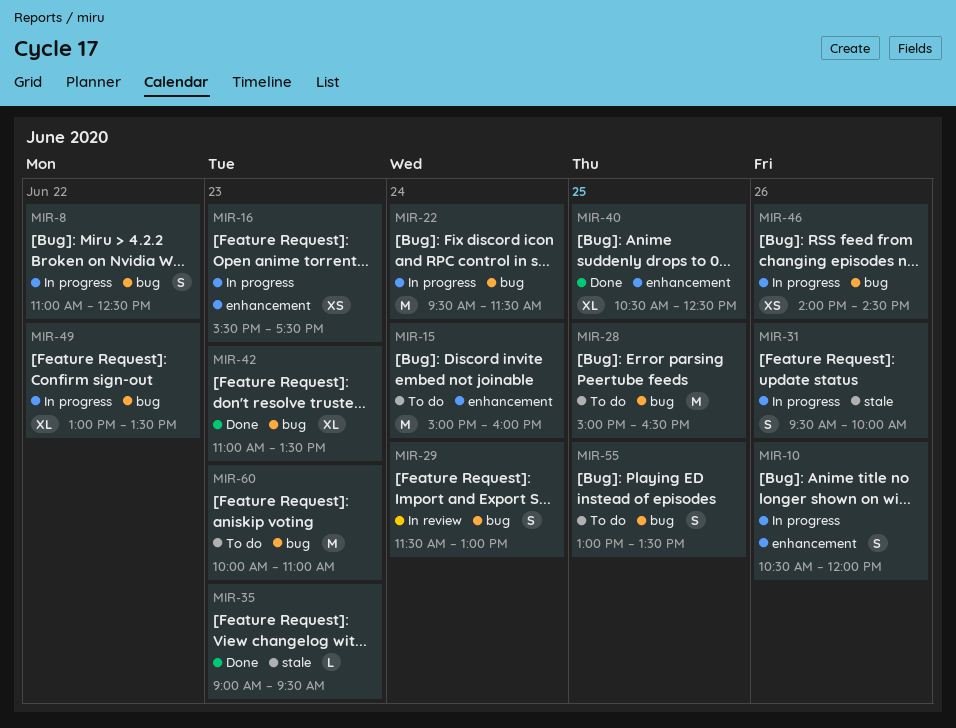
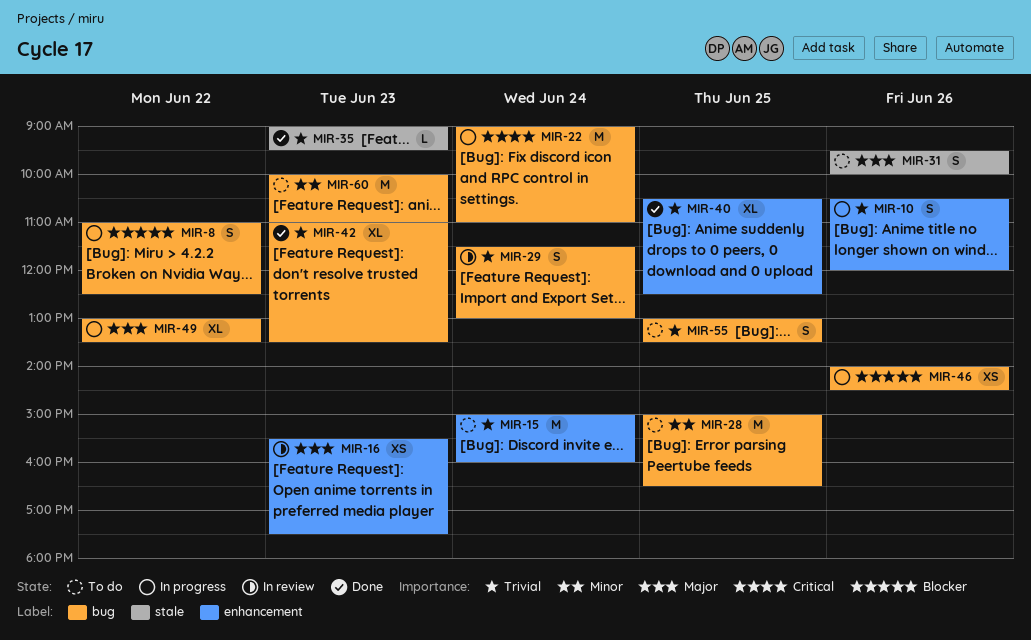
MIR-16, status: In progress -> In review
MIR-22, begins: 09:30 -> 09:00
MIR-22, ends: 11:30 -> 11:00
MIR-31, status: In progress -> To do

